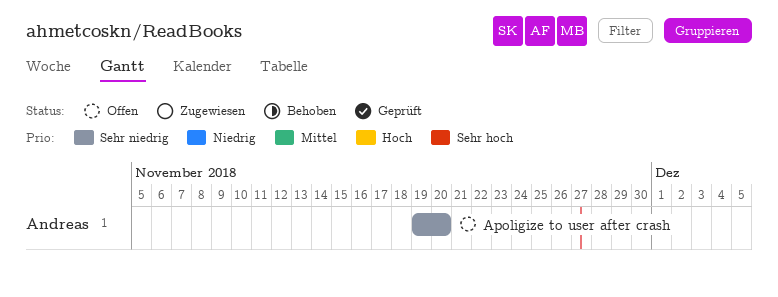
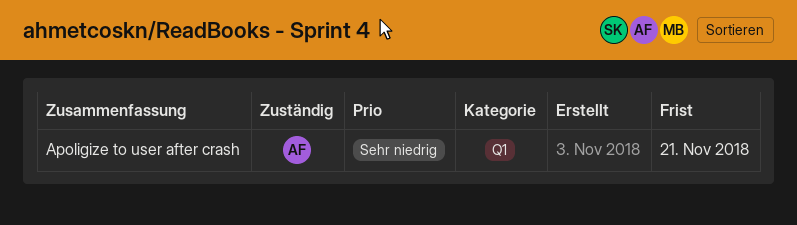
Apoligize to user after crash, due: Nov 20 -> Nov 21

